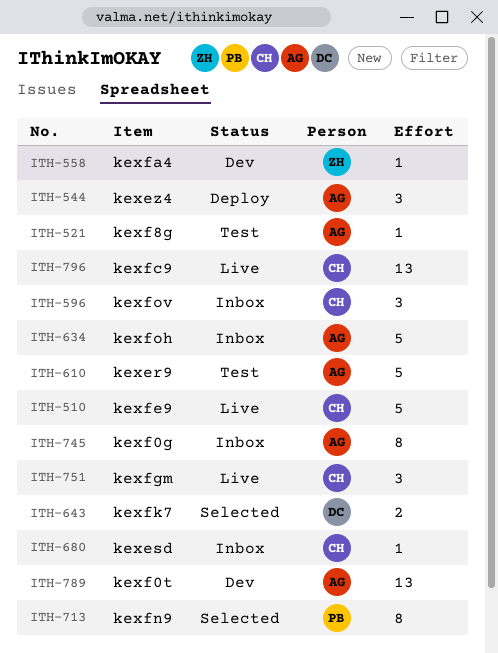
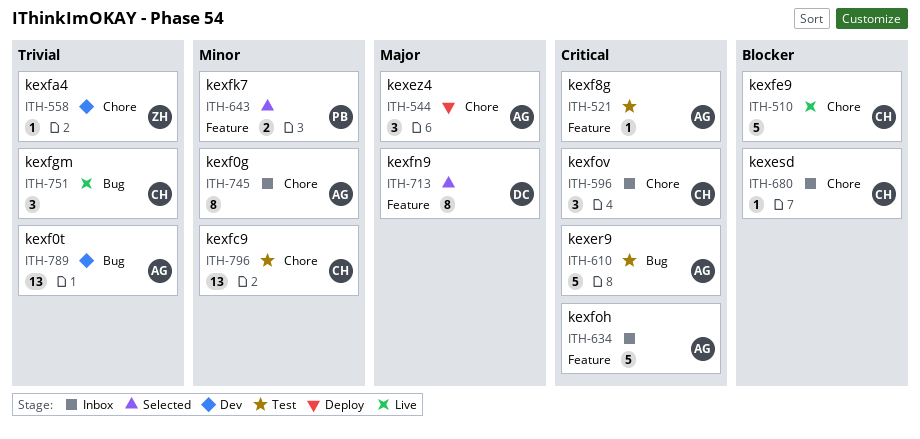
ITH-643, owner: DC -> PB
ITH-713, owner: PB -> DC
ITH-796, status: Live -> Test

